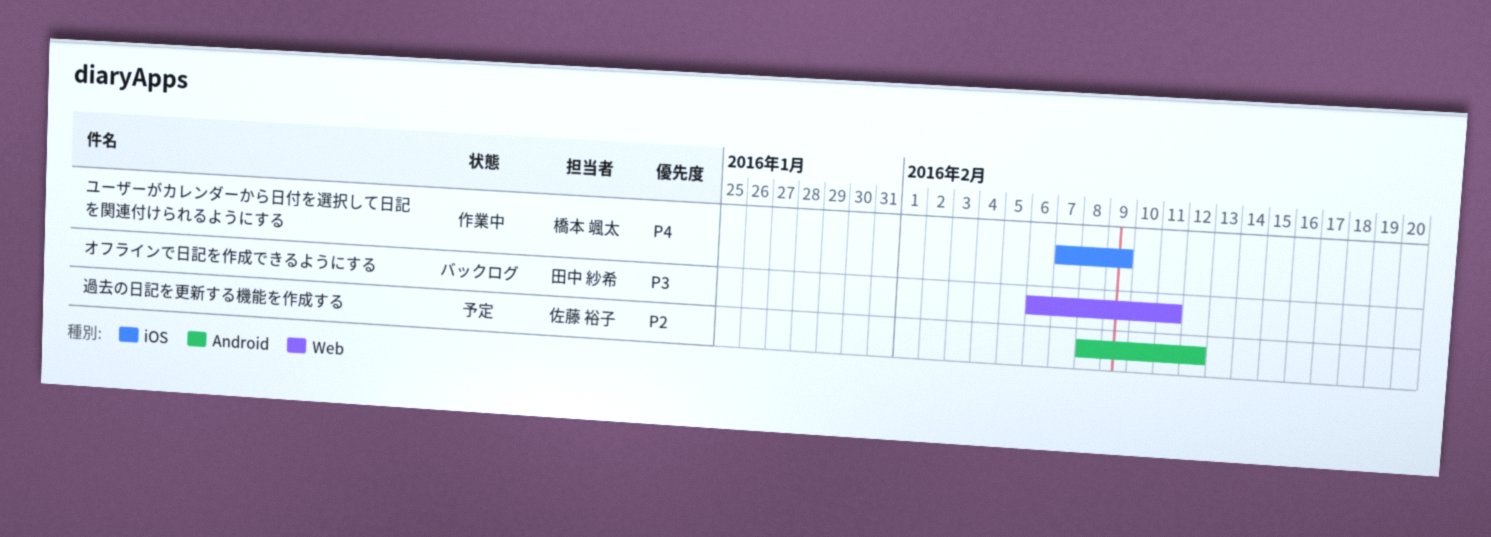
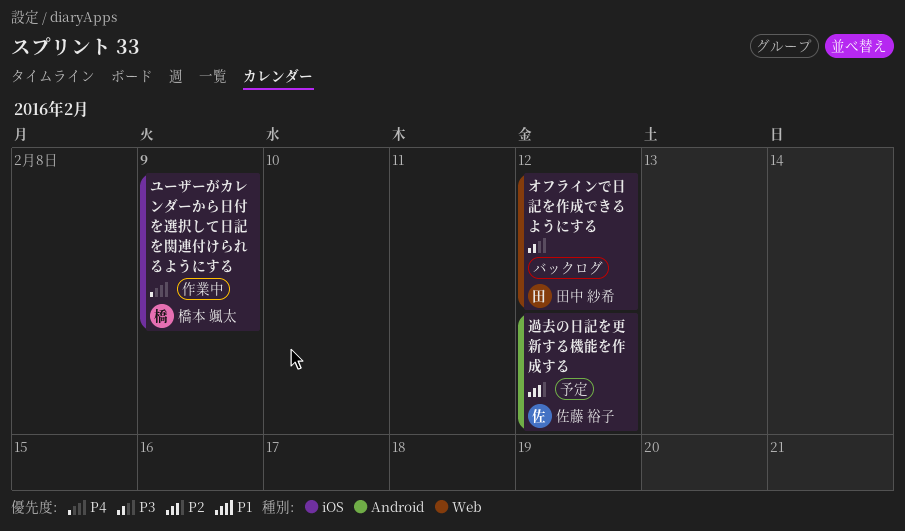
オフラインで日記を作成できるようにする, due: Feb 11 -> Feb 12

